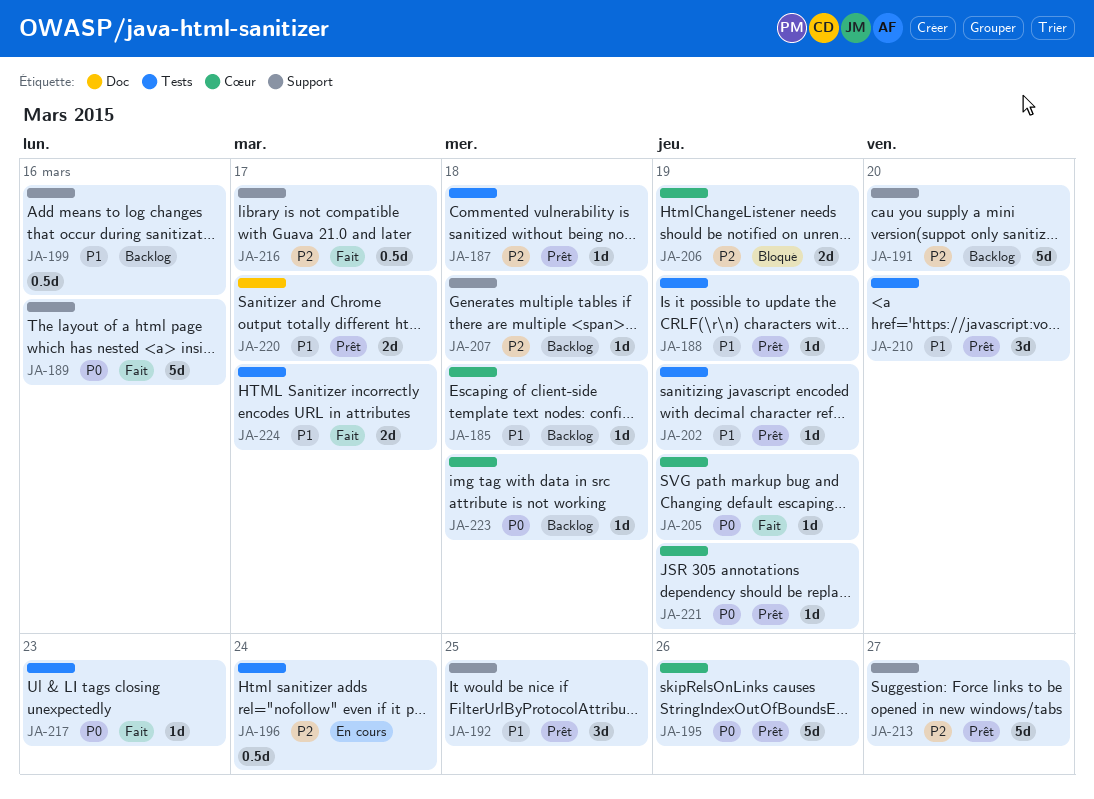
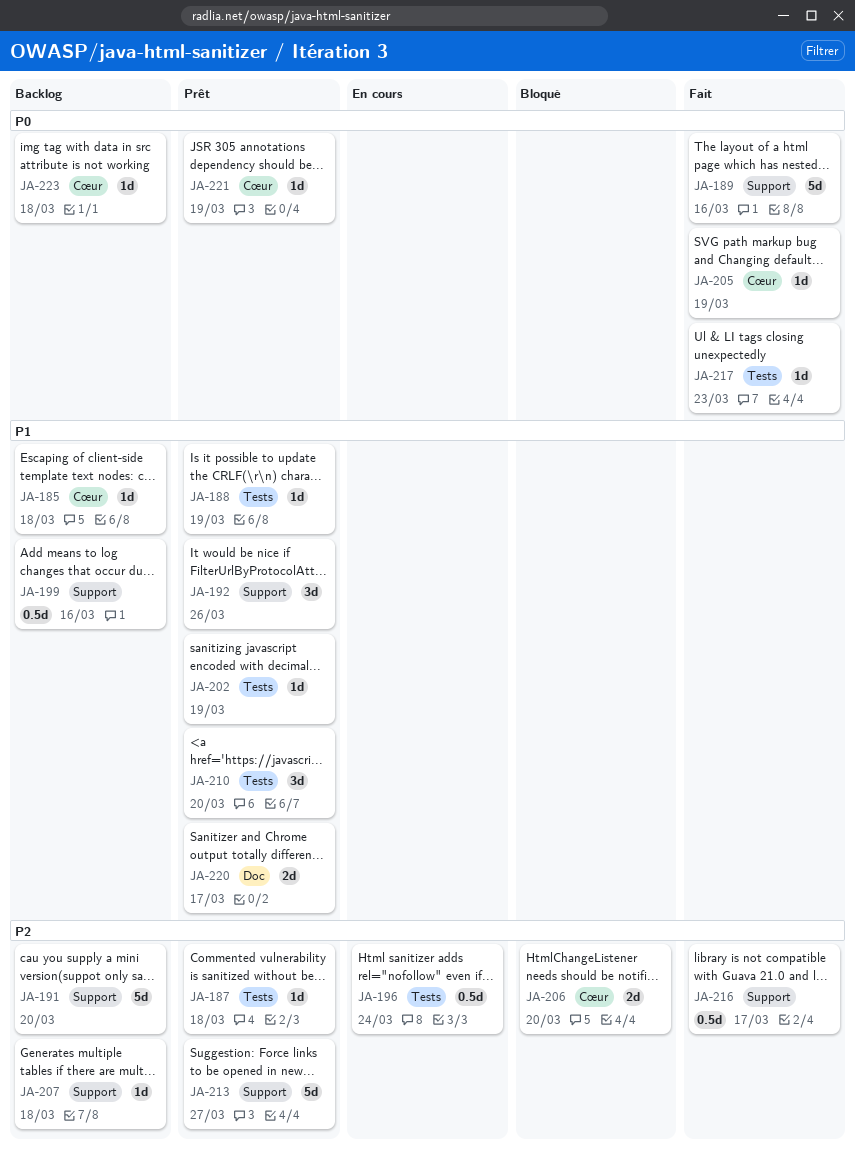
JA-192, due: Mar 25 -> Mar 26
JA-195: present -> none
JA-206, due: Mar 19 -> Mar 20
JA-224: present -> none

